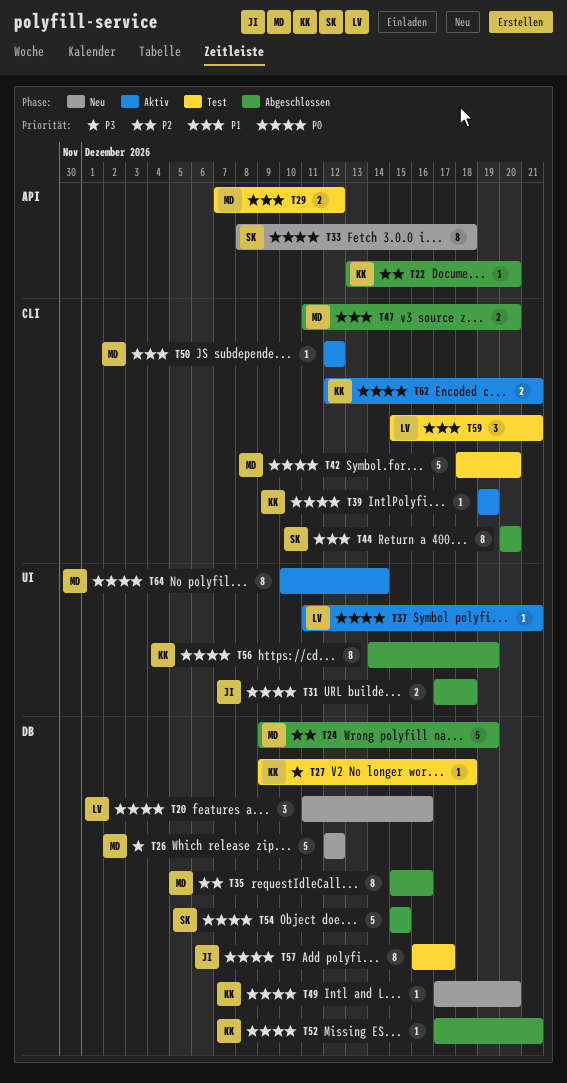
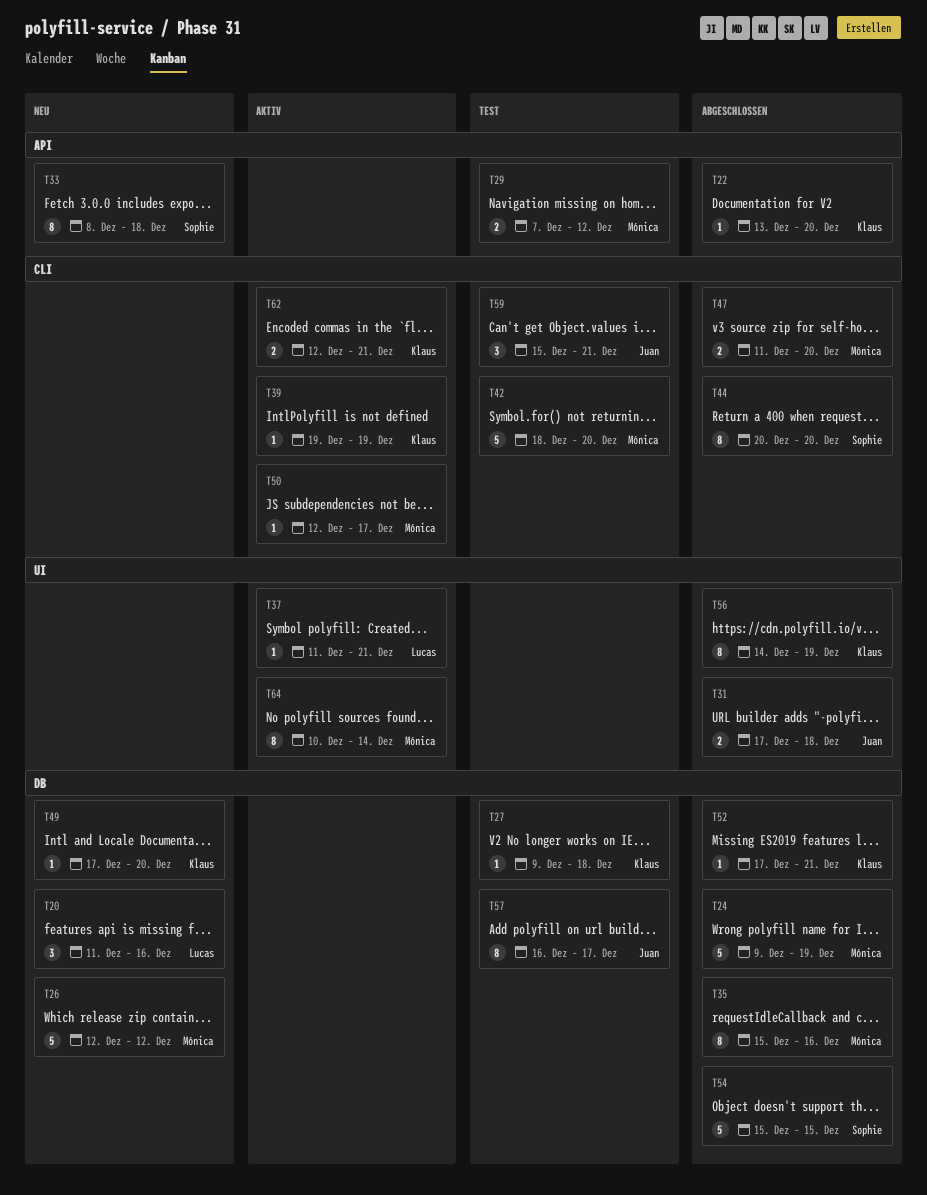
T50, due: Dec 12 -> Dec 17
T59, owner: Lucas -> Juan

